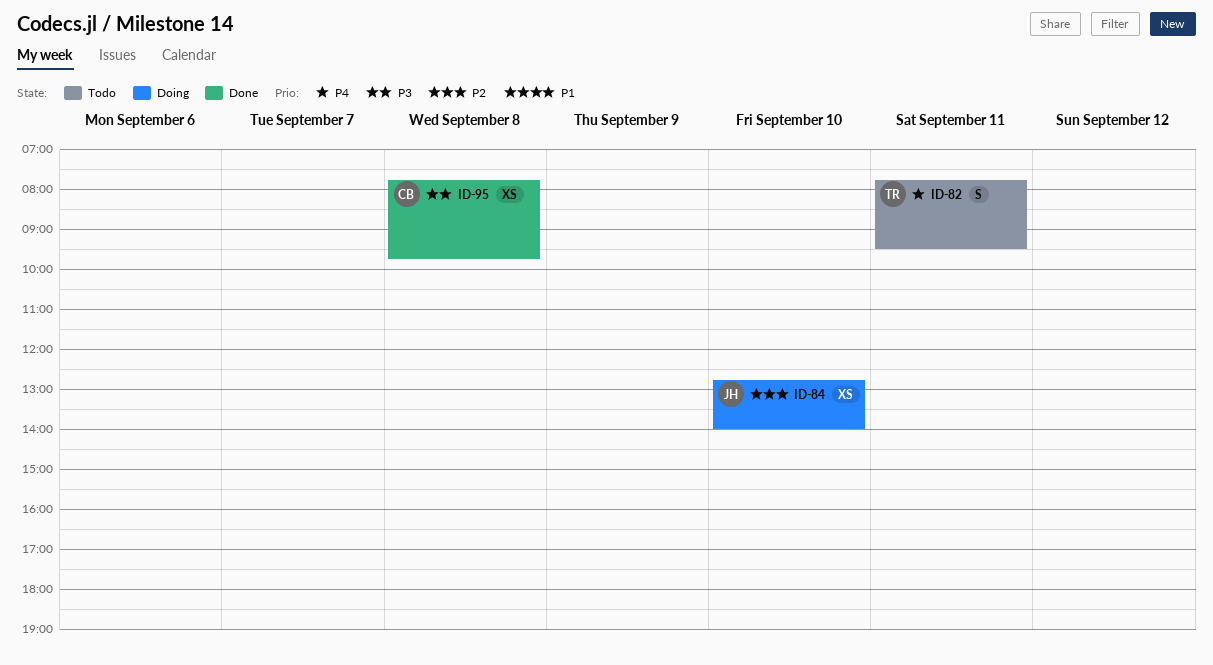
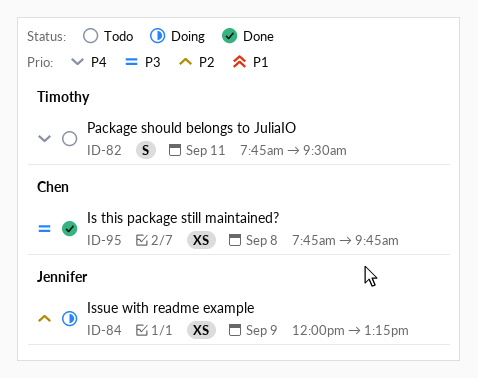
ID-84, day: Sep 10 -> Sep 9
ID-84, begins: 12:45 -> 12:00
ID-84, ends: 14:00 -> 13:15

